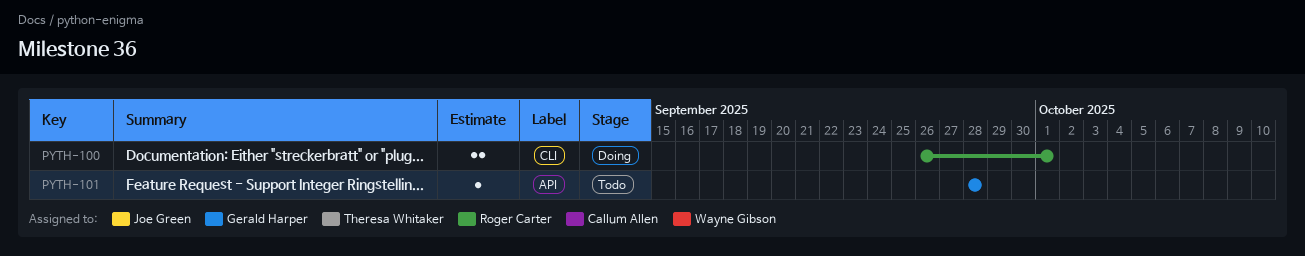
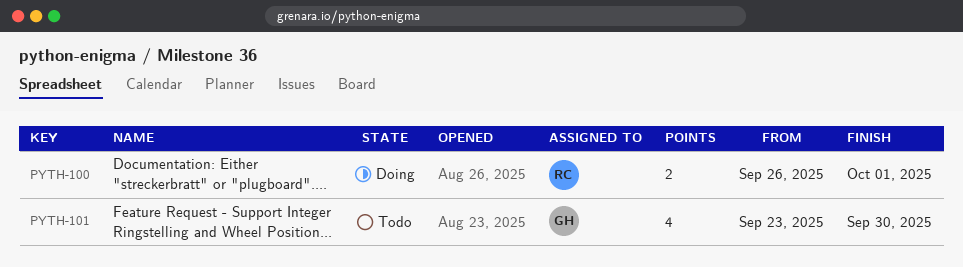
PYTH-101, estimate: 1 -> 4
PYTH-101, start: Sep 28 -> Sep 23
PYTH-101, due: Sep 28 -> Sep 30

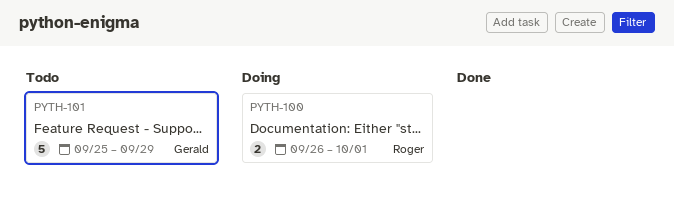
PYTH-101, estimate: 4 -> 5
PYTH-101, start: Sep 23 -> Sep 25
PYTH-101, due: Sep 30 -> Sep 29

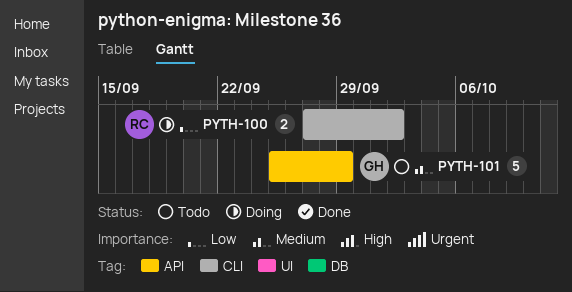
PYTH-100, start: Sep 26 -> Sep 27
PYTH-100, due: Oct 1 -> Oct 2

